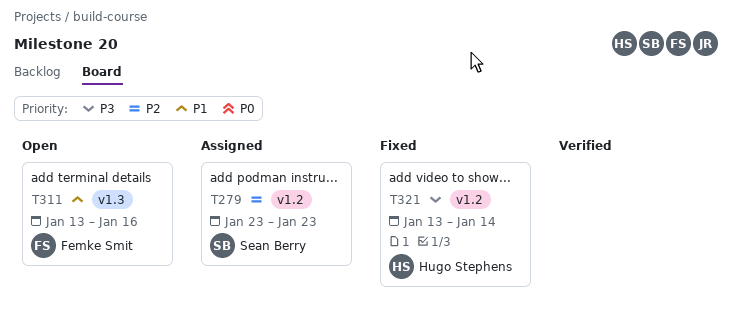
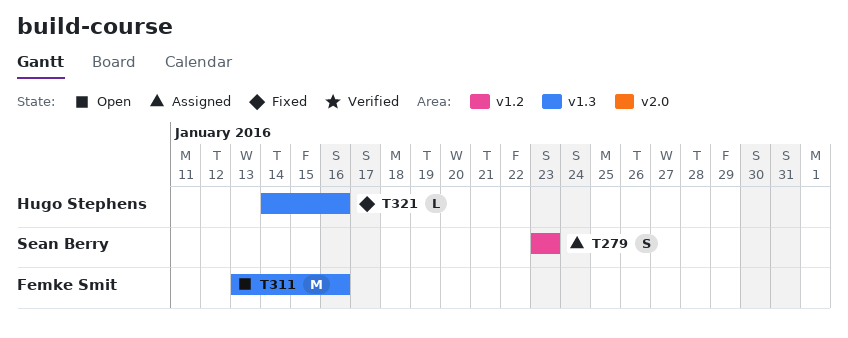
T321, label: v1.2 -> v1.3
T321, start: Jan 13 -> Jan 14
T321, due: Jan 14 -> Jan 16

